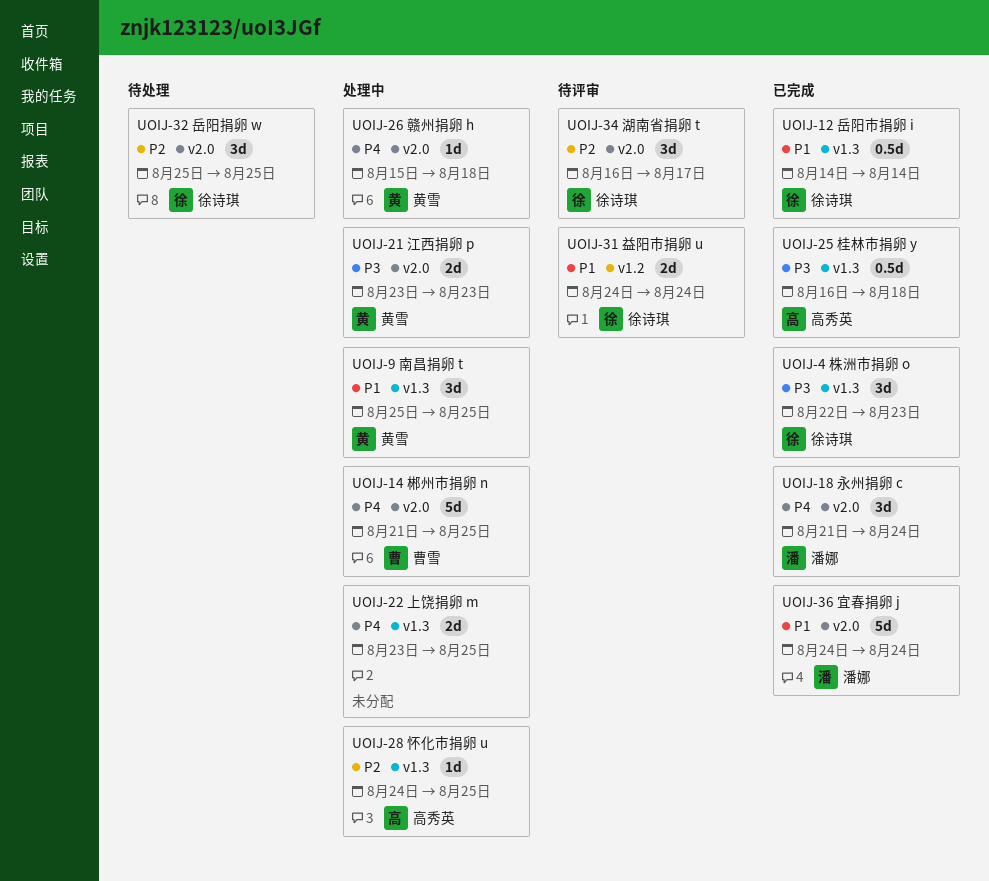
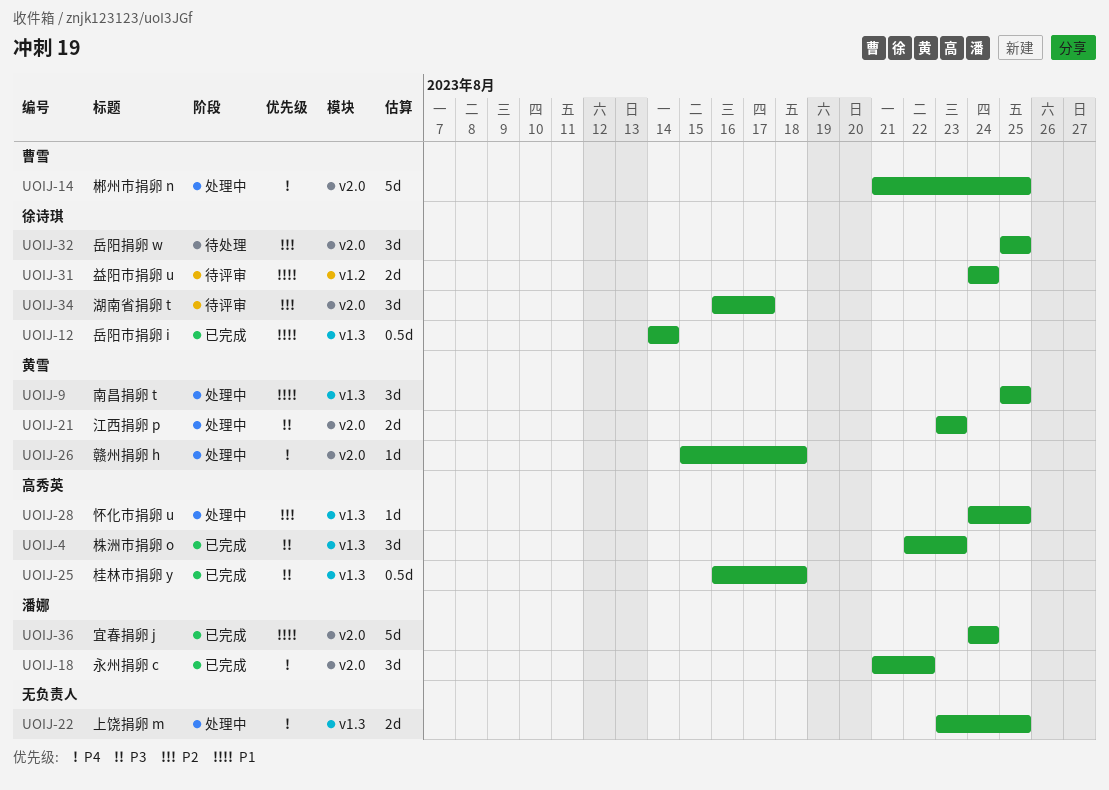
UOIJ-4, owner: 徐诗琪 -> 高秀英
UOIJ-18, due: Aug 24 -> Aug 22

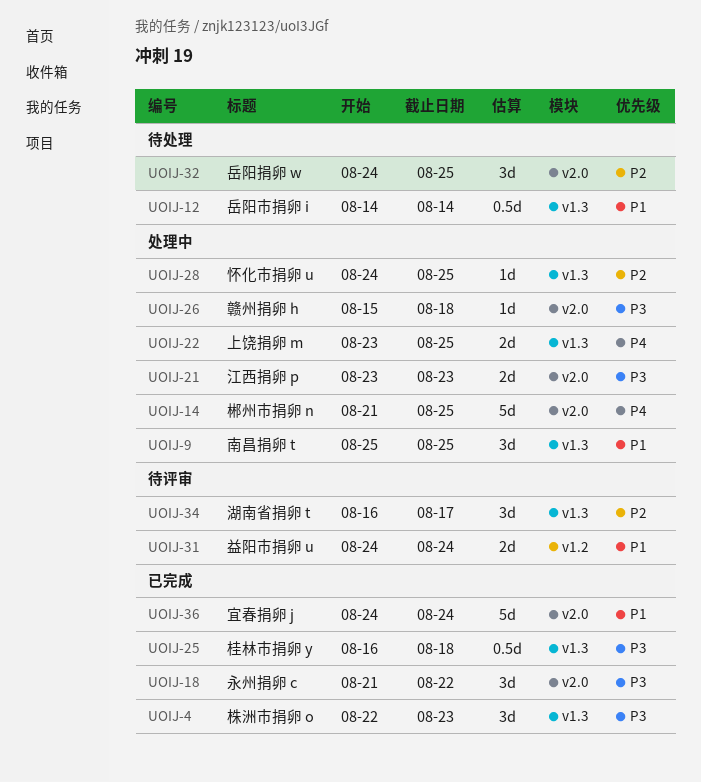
UOIJ-12, status: 已完成 -> 待处理
UOIJ-18, priority: P4 -> P3
UOIJ-26, priority: P4 -> P3
UOIJ-32, start: Aug 25 -> Aug 24
UOIJ-34, label: v2.0 -> v1.3

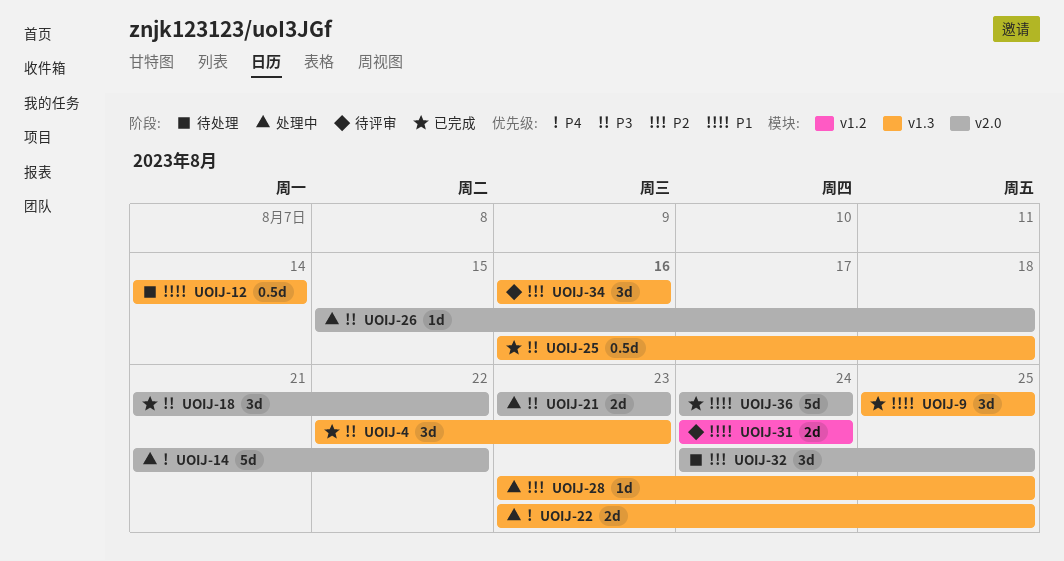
UOIJ-9, status: 处理中 -> 已完成
UOIJ-14, due: Aug 25 -> Aug 22
UOIJ-28, start: Aug 24 -> Aug 23
UOIJ-34, due: Aug 17 -> Aug 16

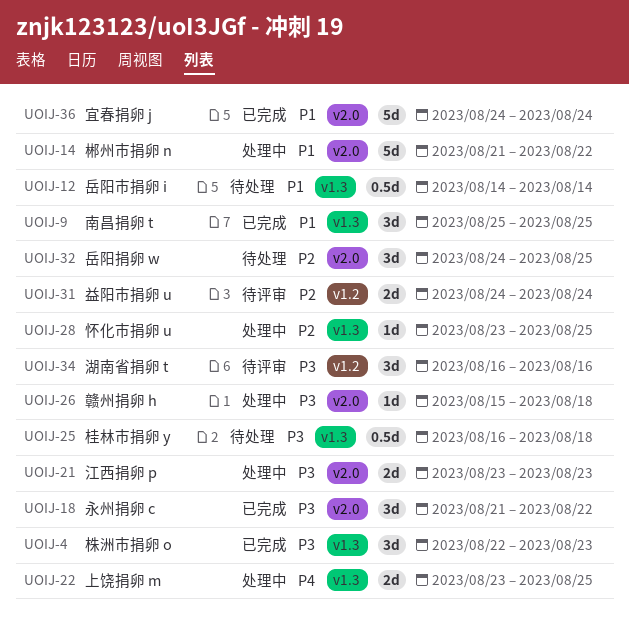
UOIJ-14, priority: P4 -> P1
UOIJ-25, status: 已完成 -> 待处理
UOIJ-31, priority: P1 -> P2
UOIJ-34, priority: P2 -> P3
UOIJ-34, label: v1.3 -> v1.2

